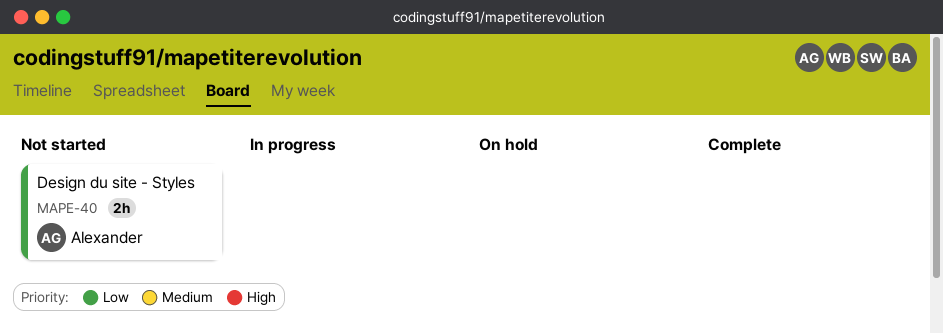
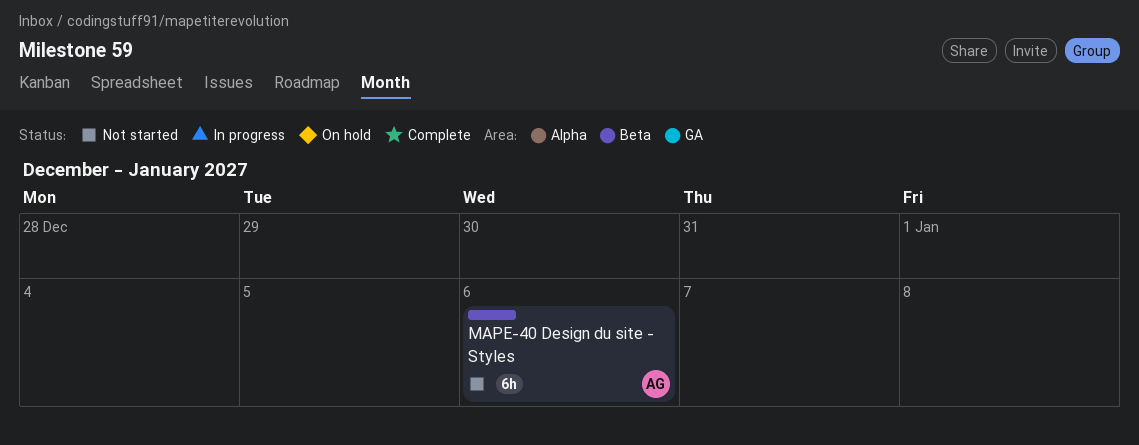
MAPE-40, estimate: 2h -> 6h

